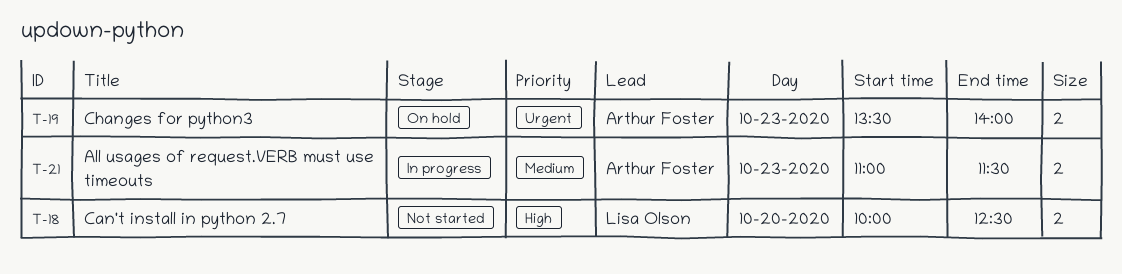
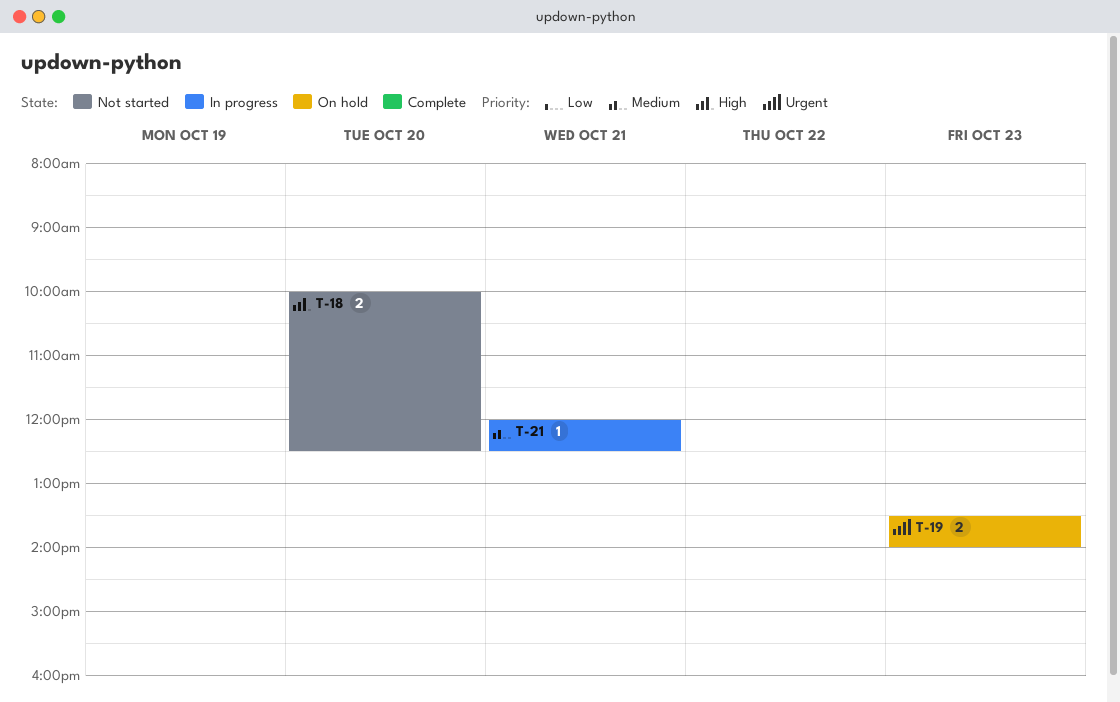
T-21, estimate: 2 -> 1
T-21, day: Oct 23 -> Oct 21
T-21, begins: 11:00 -> 12:00
T-21, ends: 11:30 -> 12:30

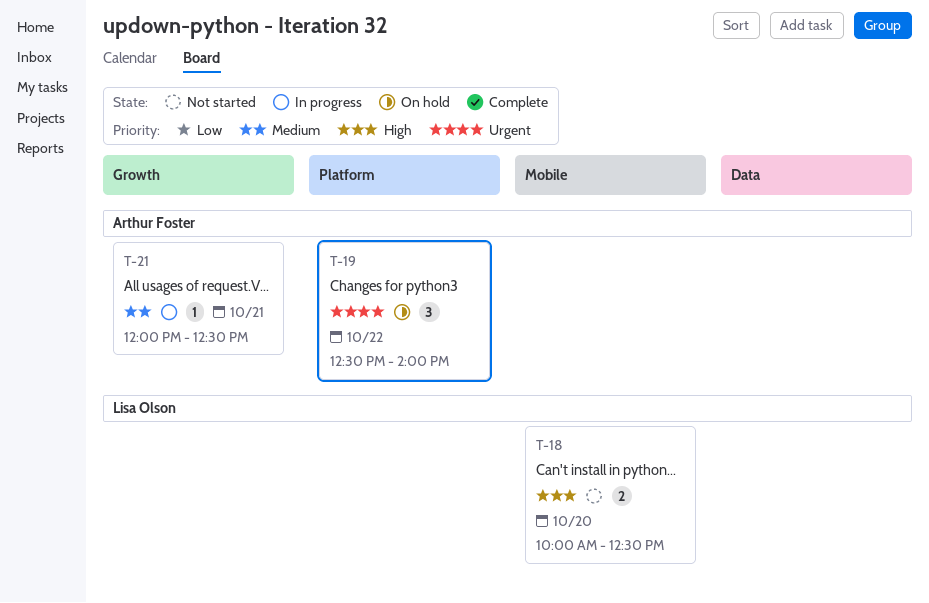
T-19, estimate: 2 -> 3
T-19, day: Oct 23 -> Oct 22
T-19, begins: 13:30 -> 12:30

